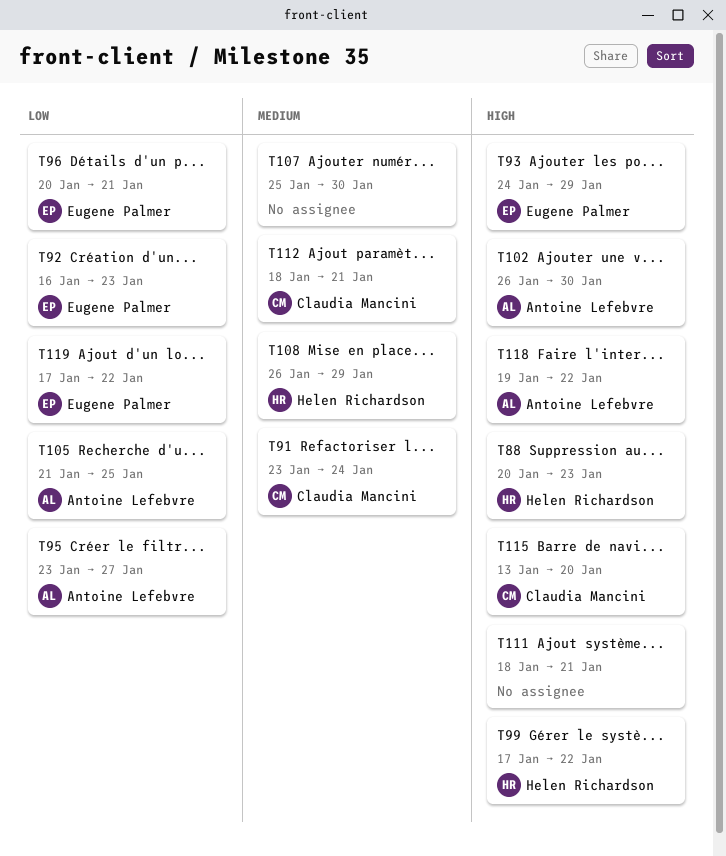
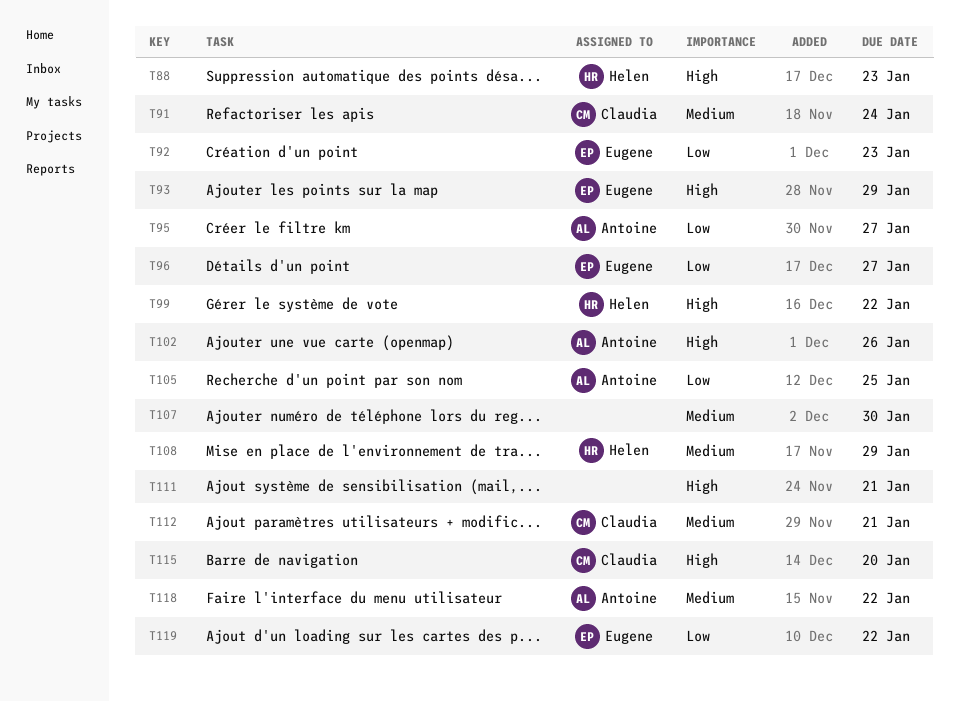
T96, due: Jan 21 -> Jan 27
T102, due: Jan 30 -> Jan 26
T118, priority: High -> Medium

